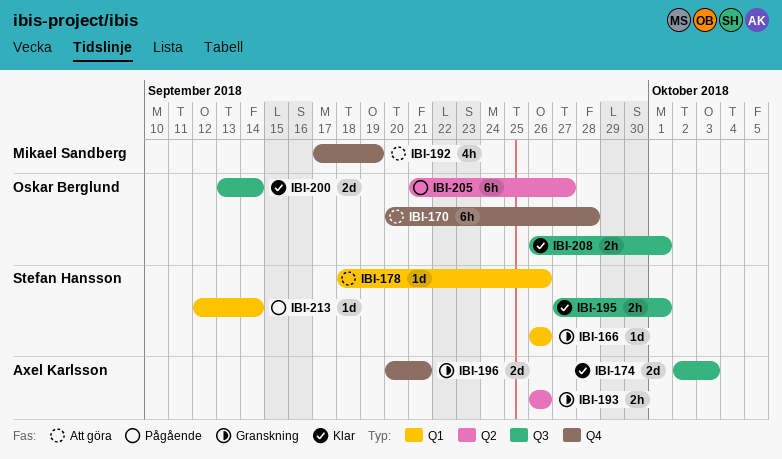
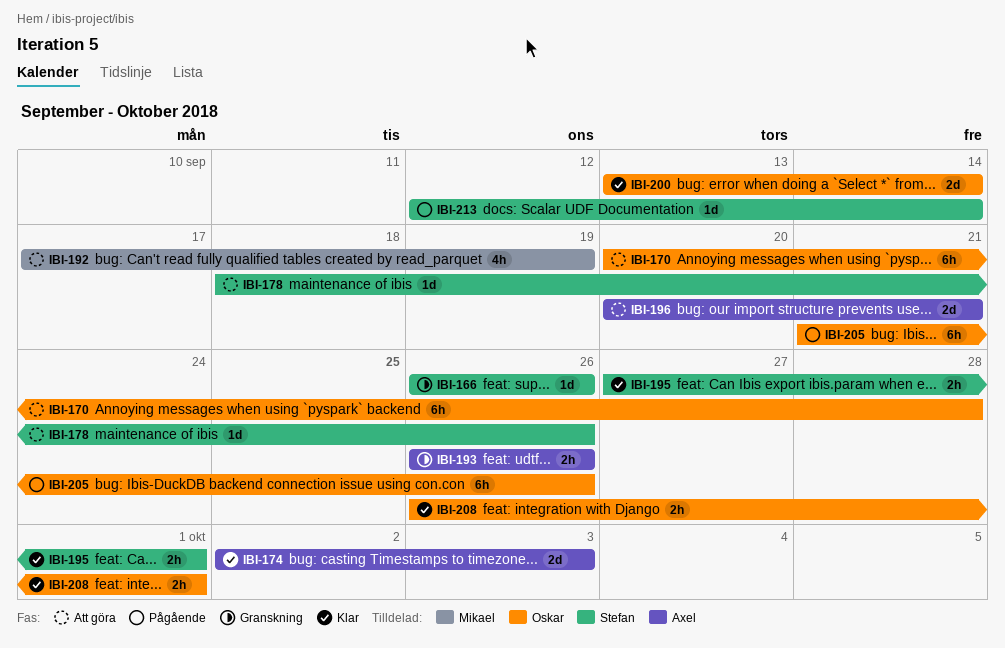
IBI-196, status: Granskning -> Att göra
IBI-205, due: Sep 27 -> Sep 26

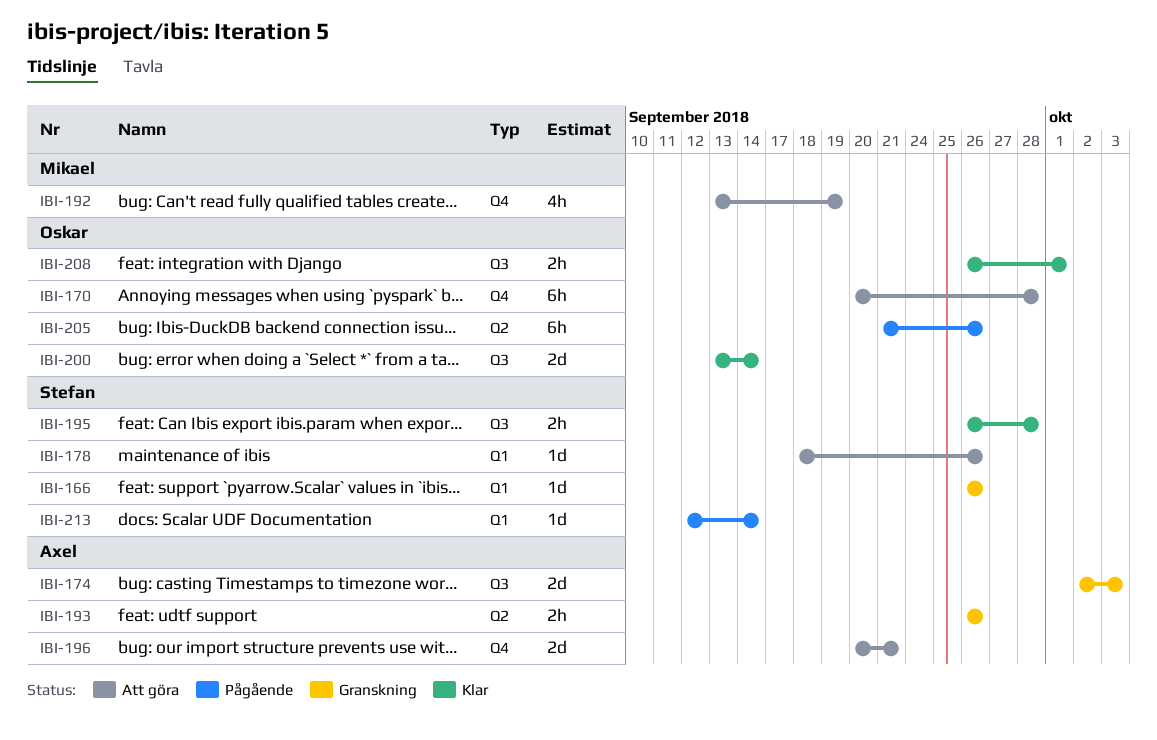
IBI-174, status: Klar -> Granskning
IBI-192, start: Sep 17 -> Sep 13
IBI-195, start: Sep 27 -> Sep 26
IBI-195, due: Oct 1 -> Sep 28

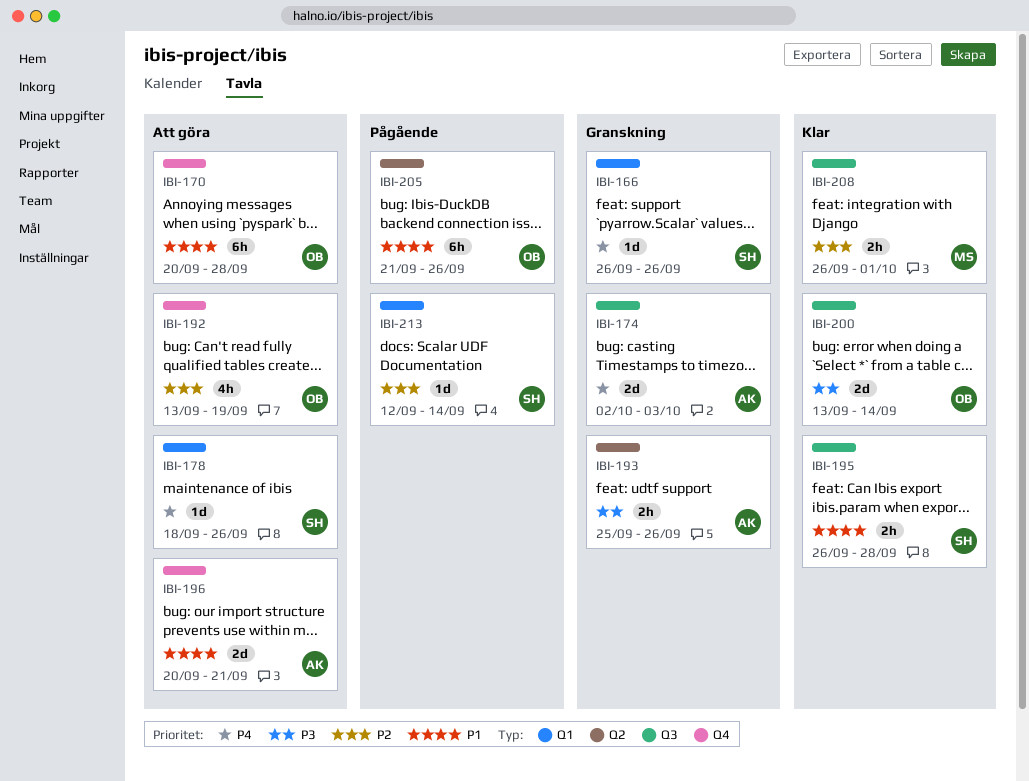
IBI-192, owner: Mikael -> Oskar
IBI-193, start: Sep 26 -> Sep 25
IBI-208, owner: Oskar -> Mikael

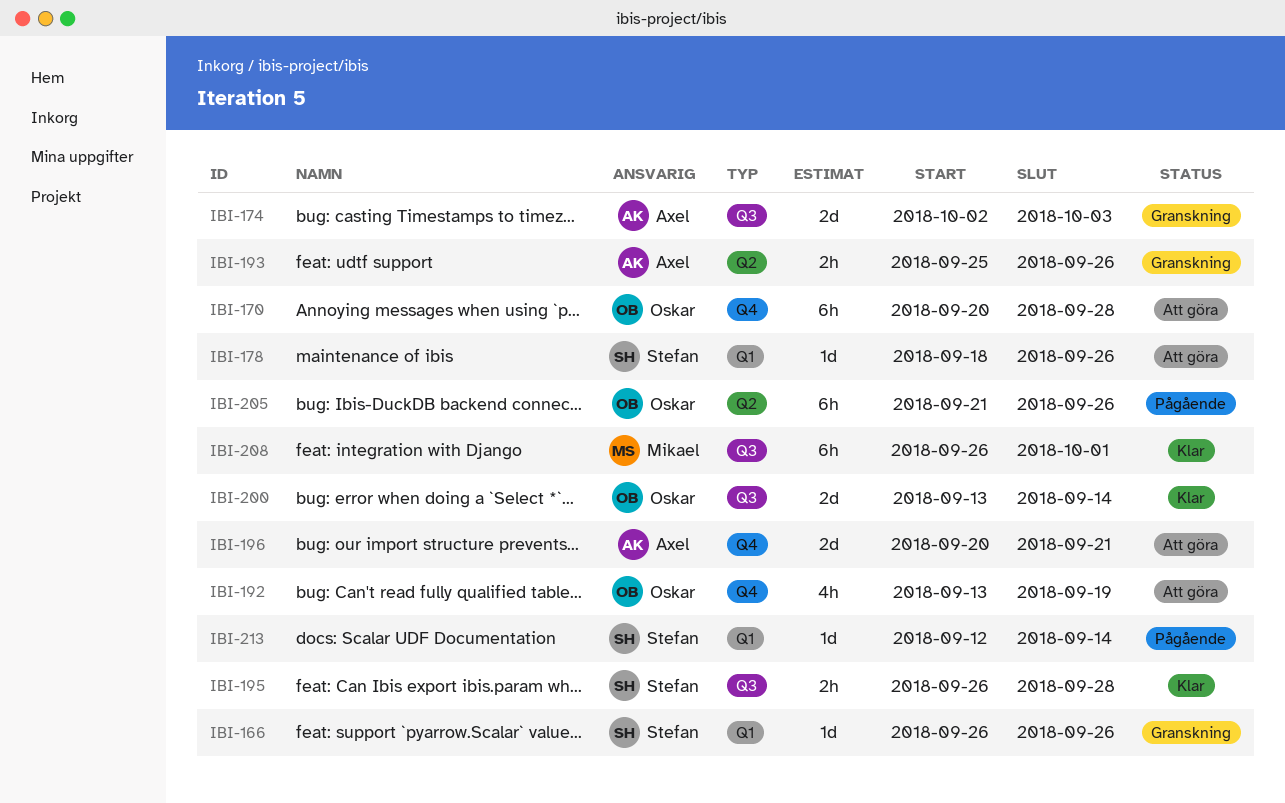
IBI-208, estimate: 2h -> 6h

